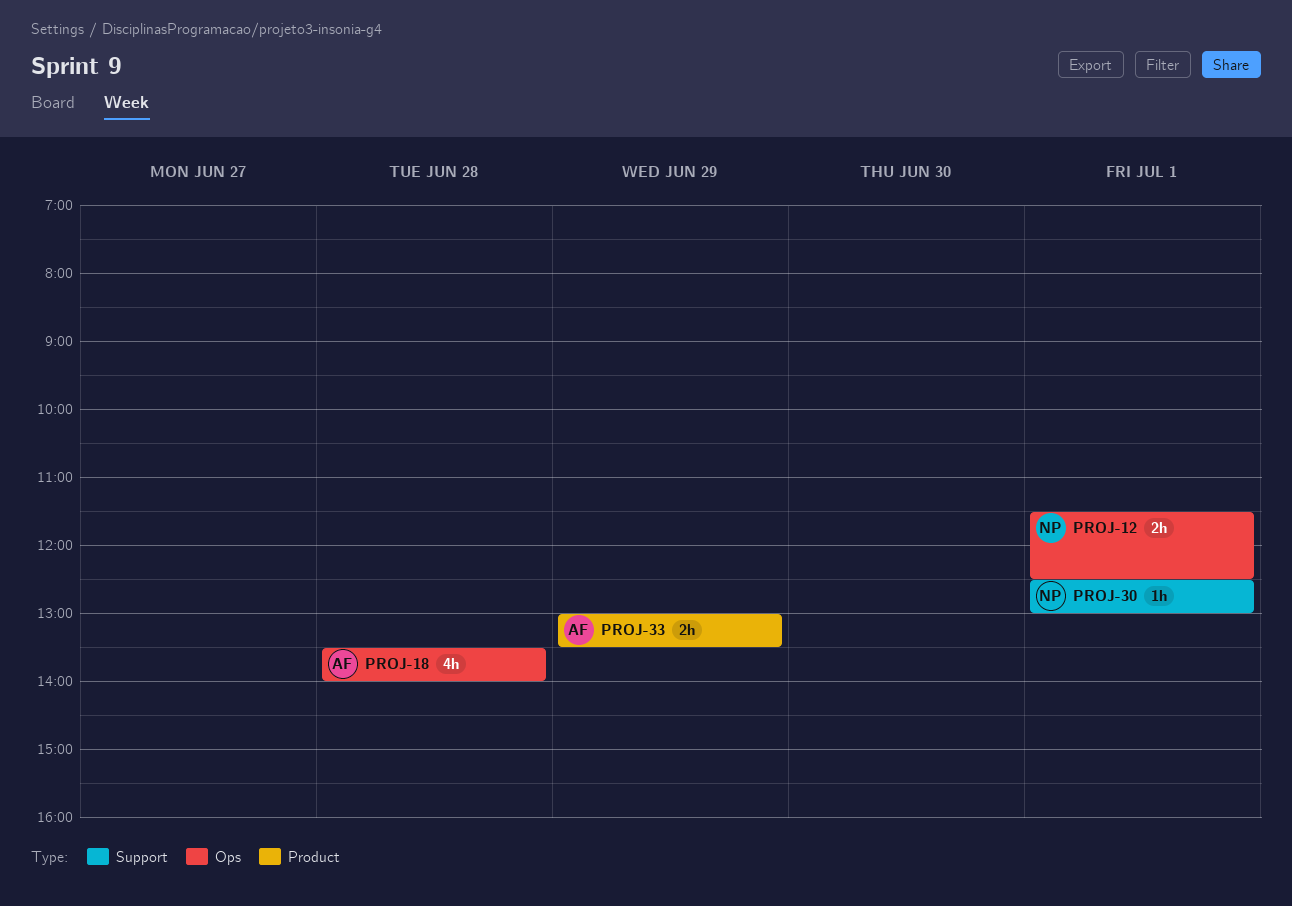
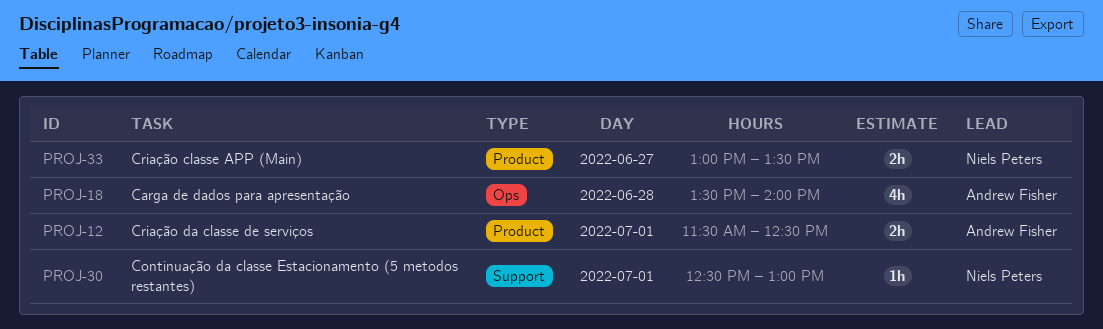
PROJ-12, owner: Niels Peters -> Andrew Fisher
PROJ-12, label: Ops -> Product
PROJ-33, owner: Andrew Fisher -> Niels Peters
PROJ-33, day: Jun 29 -> Jun 27

